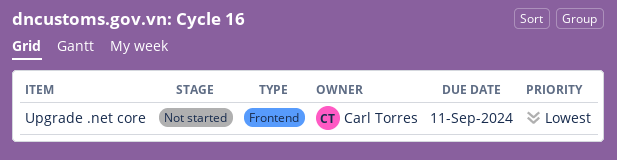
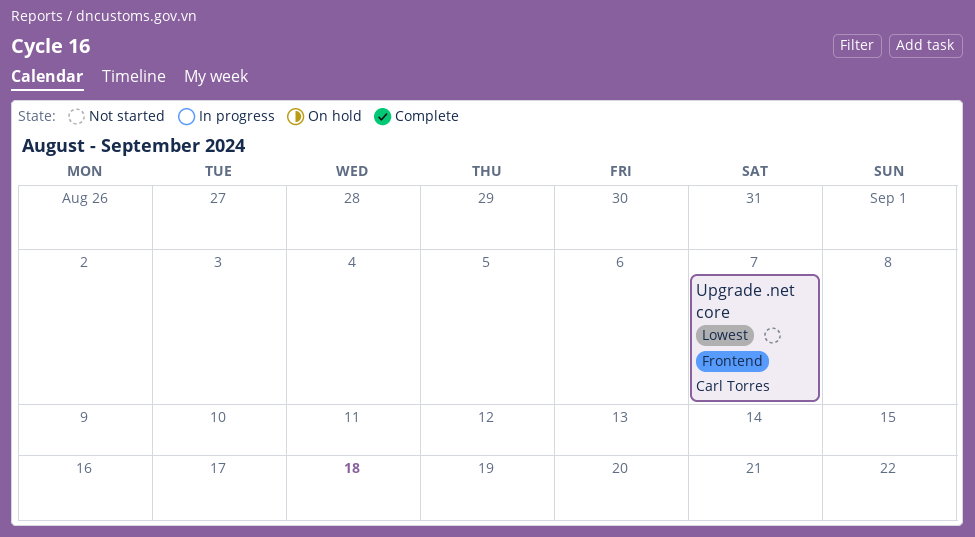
Upgrade .net core, due: Sep 11 -> Sep 7

